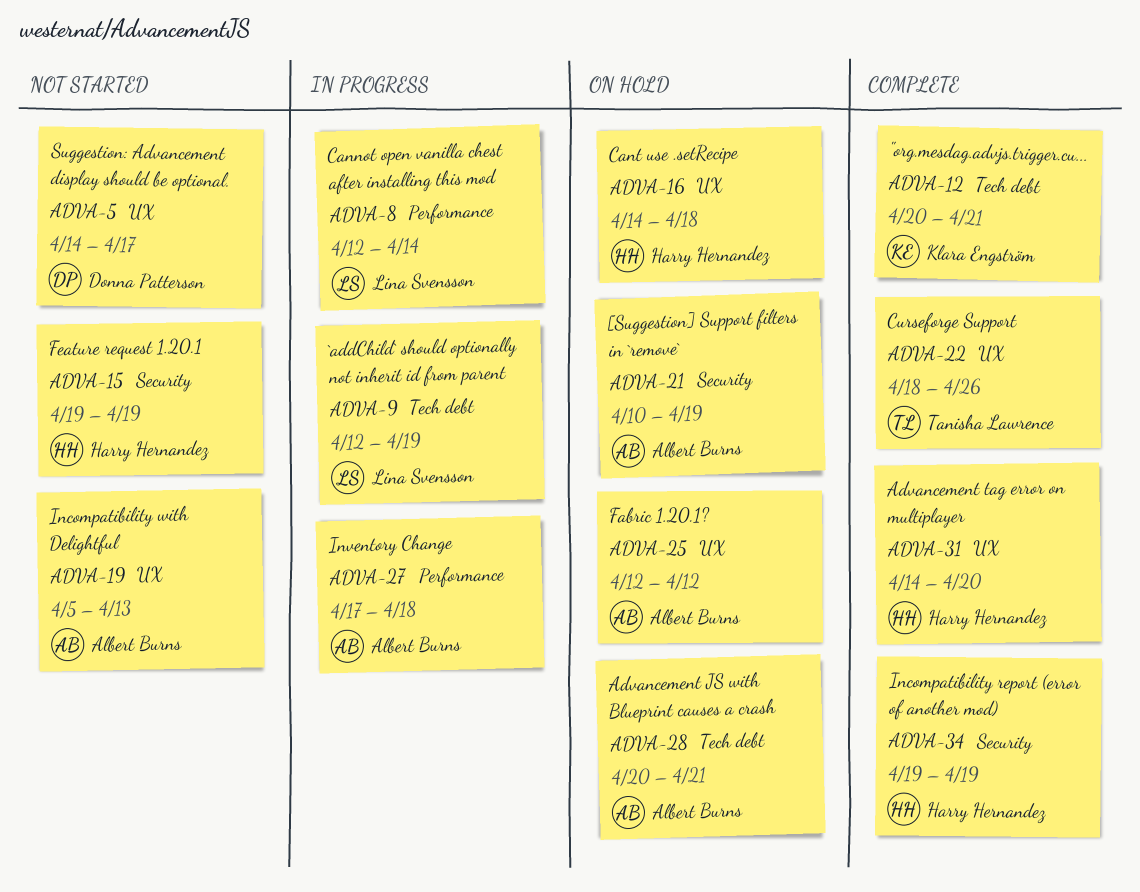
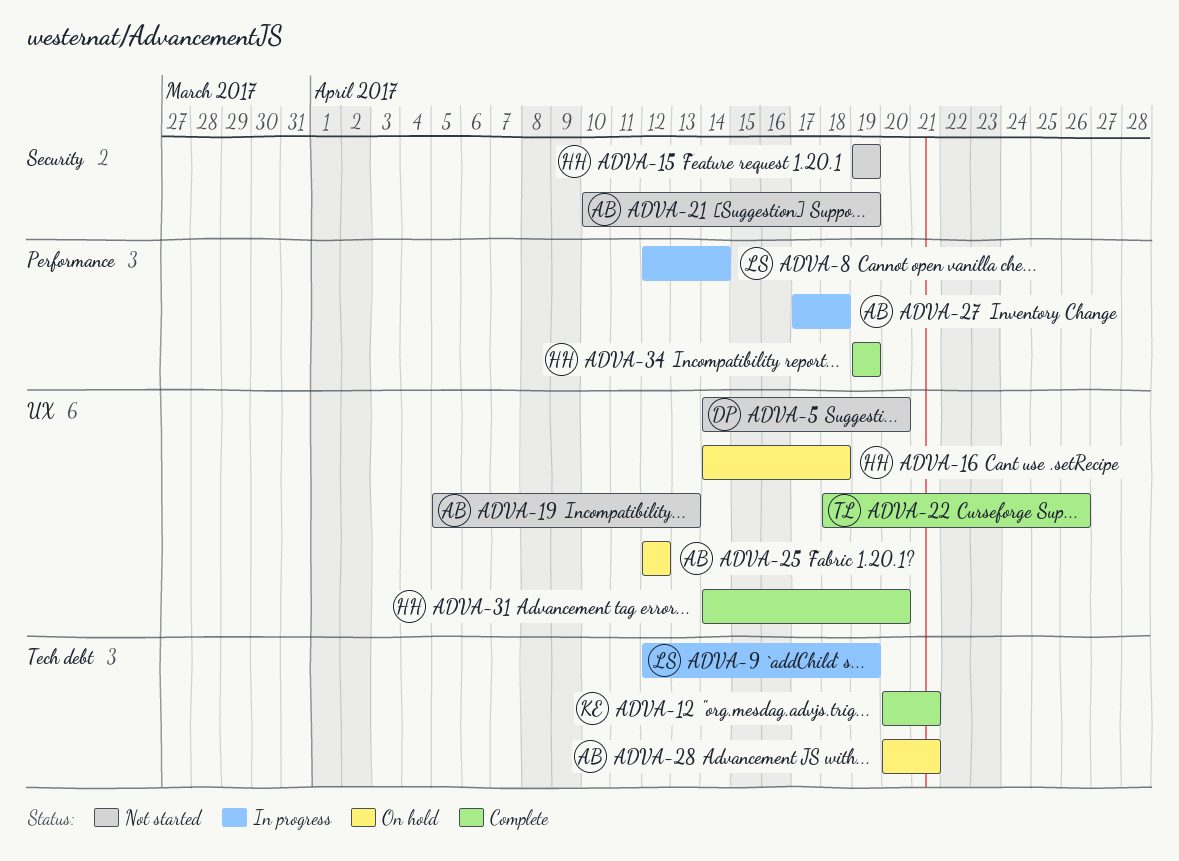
ADVA-5, due: Apr 17 -> Apr 20
ADVA-21, status: On hold -> Not started
ADVA-34, label: Security -> Performance

